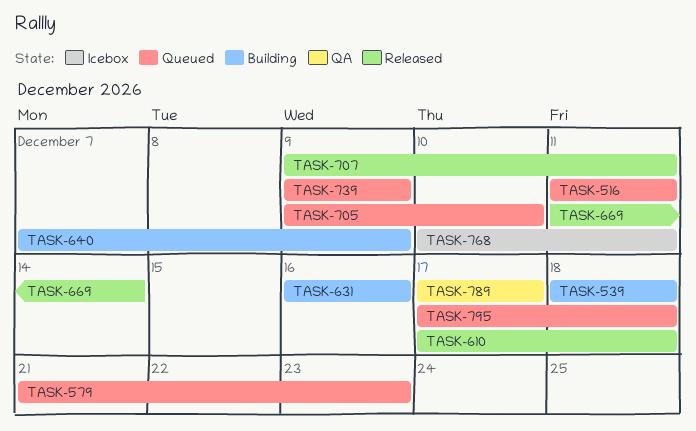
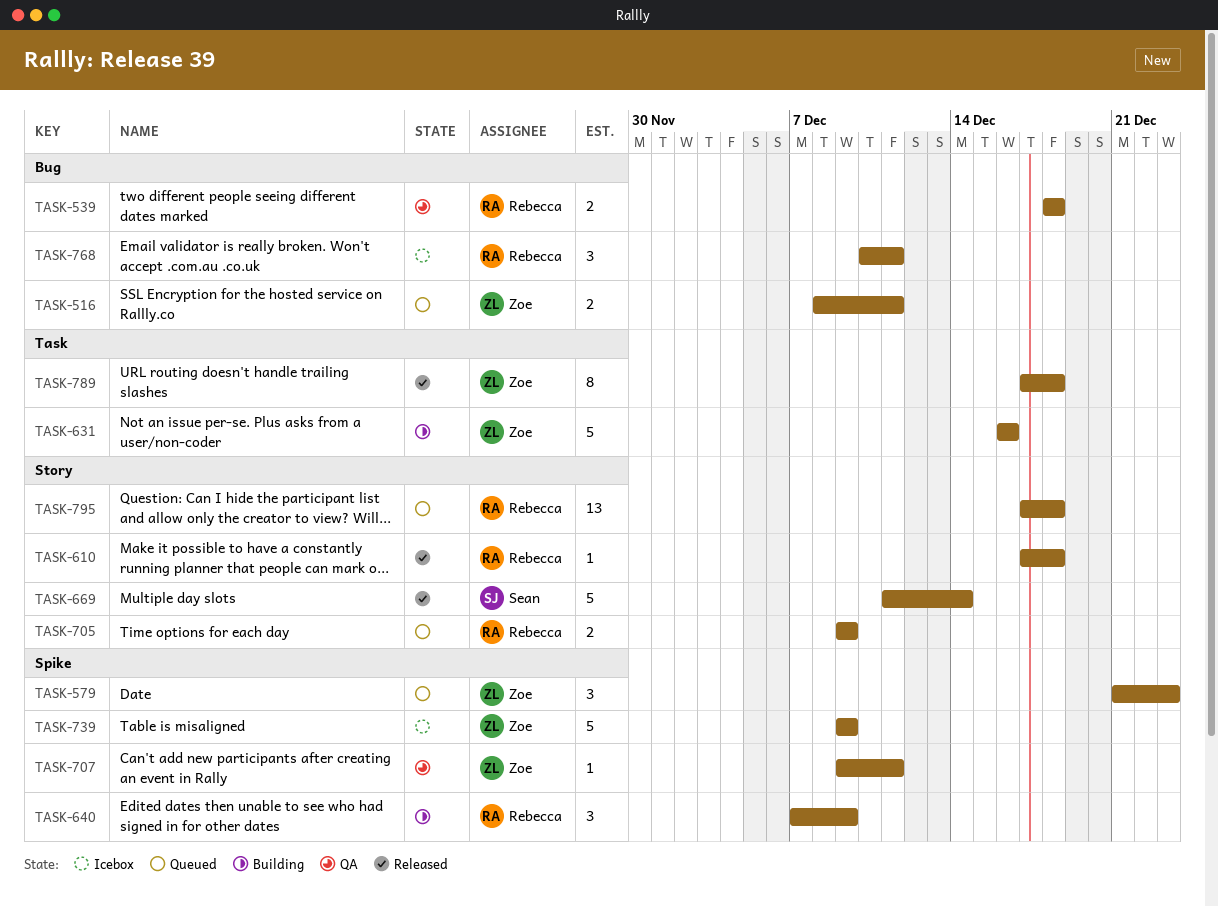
TASK-516, start: Dec 11 -> Dec 8
TASK-539, status: Building -> QA
TASK-705, due: Dec 10 -> Dec 9
TASK-707, status: Released -> QA
TASK-739, status: Queued -> Icebox
TASK-789, status: QA -> Released
TASK-789, due: Dec 17 -> Dec 18

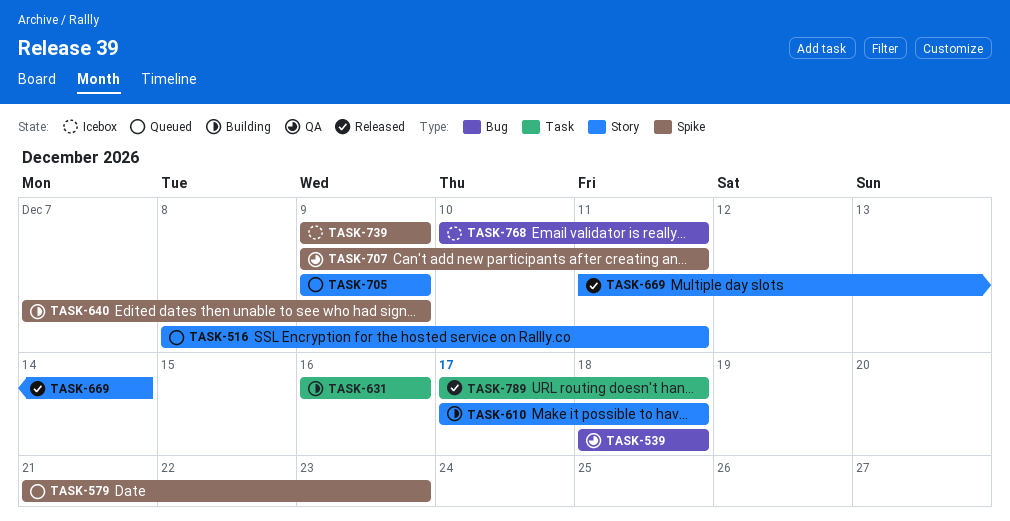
TASK-516, label: Bug -> Story
TASK-610, status: Released -> Building
TASK-795: present -> none

